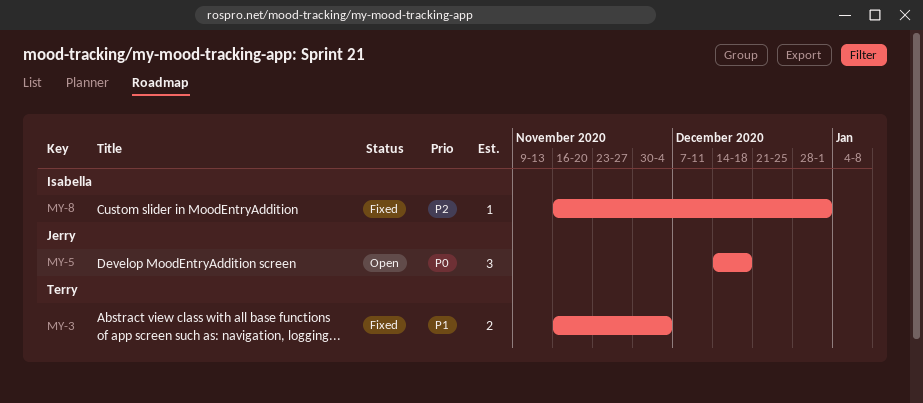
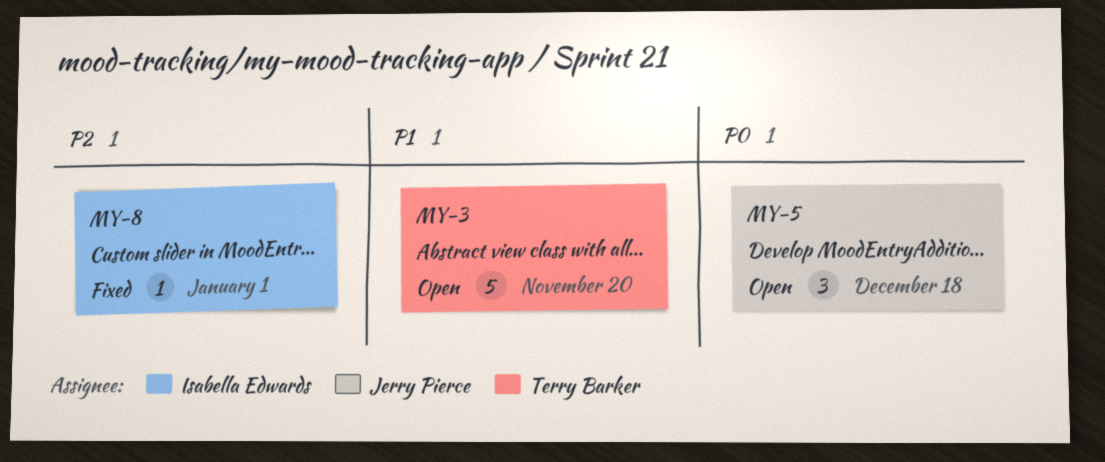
MY-3, status: Fixed -> Open
MY-3, estimate: 2 -> 5
MY-3, due: Dec 4 -> Nov 20

